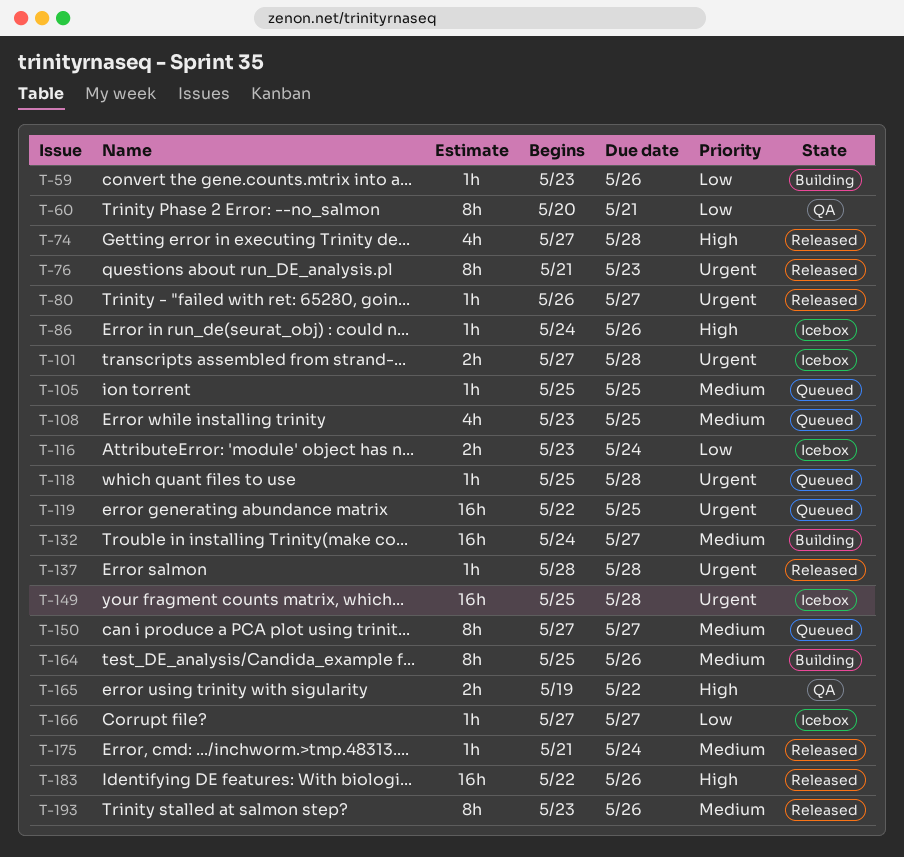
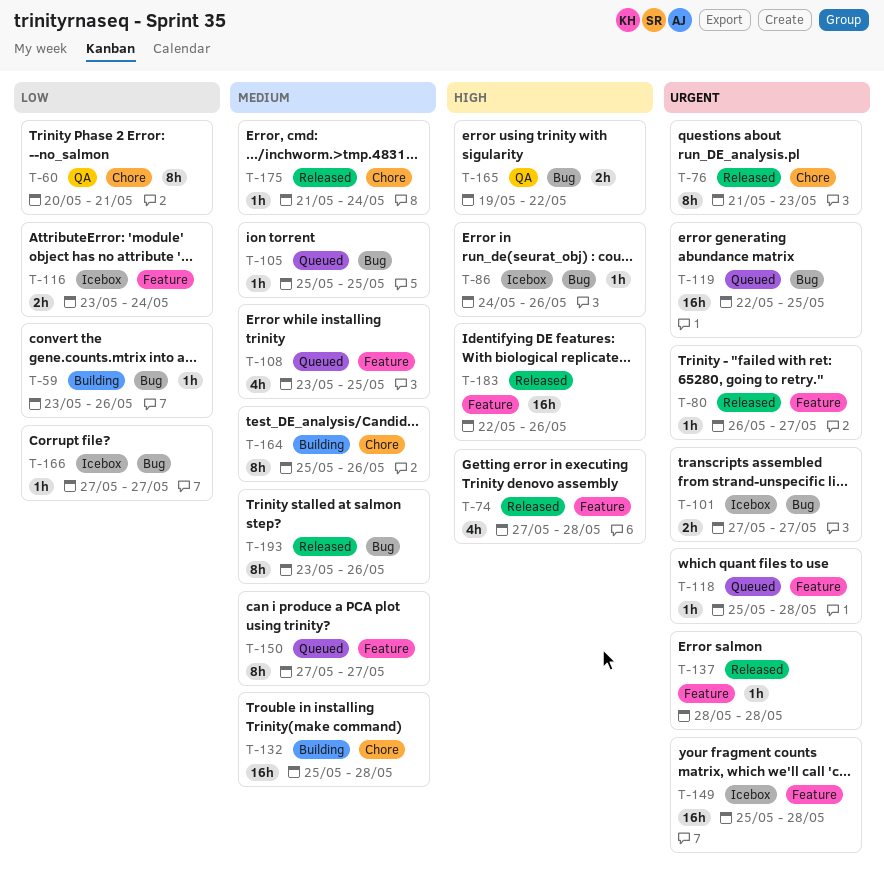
T-101, due: May 28 -> May 27
T-132, start: May 24 -> May 25
T-132, due: May 27 -> May 28

